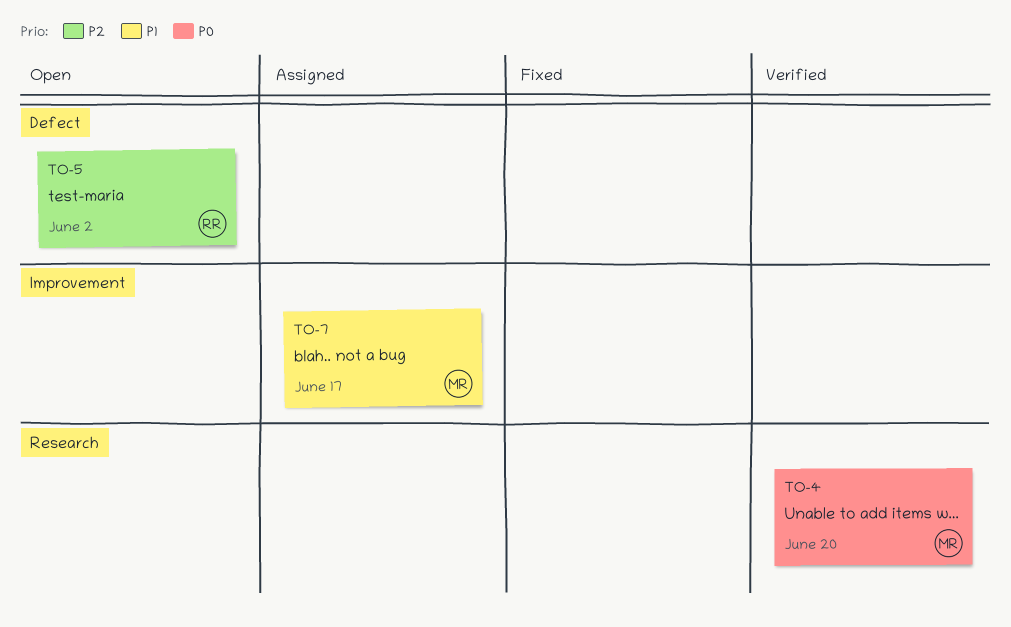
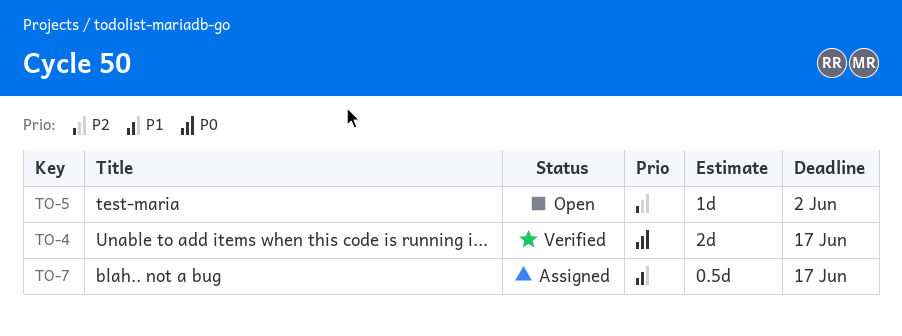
TO-4, due: Jun 20 -> Jun 17

